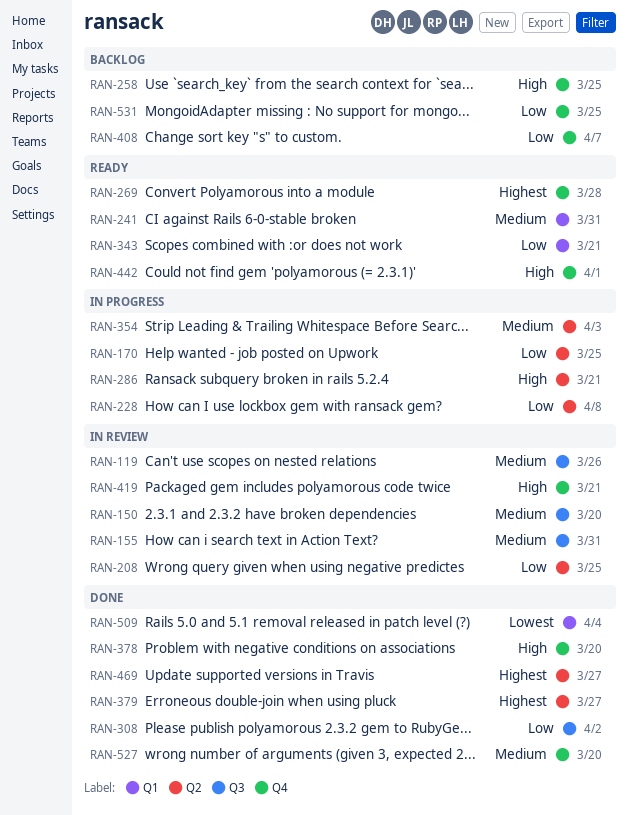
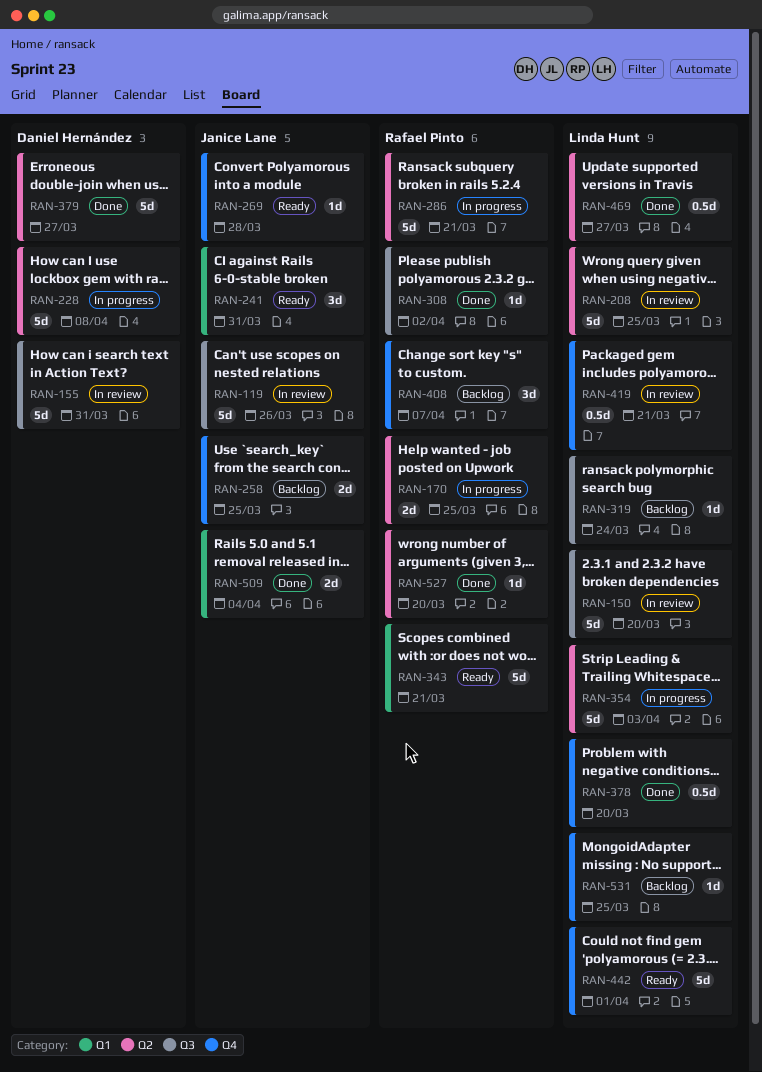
RAN-319: none -> present
RAN-527, label: Q4 -> Q2

